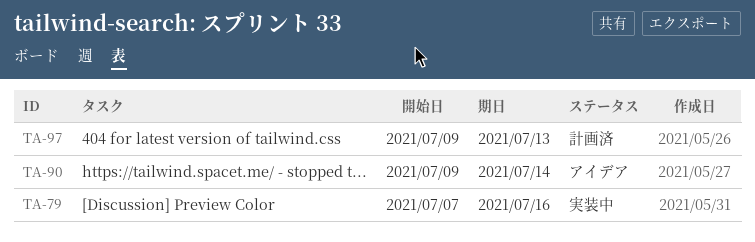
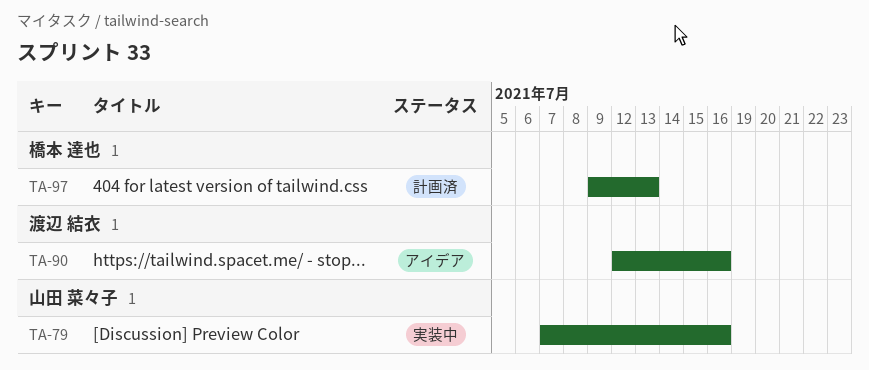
TA-90, start: Jul 9 -> Jul 12
TA-90, due: Jul 14 -> Jul 16

